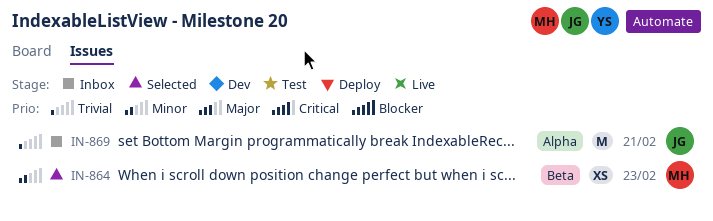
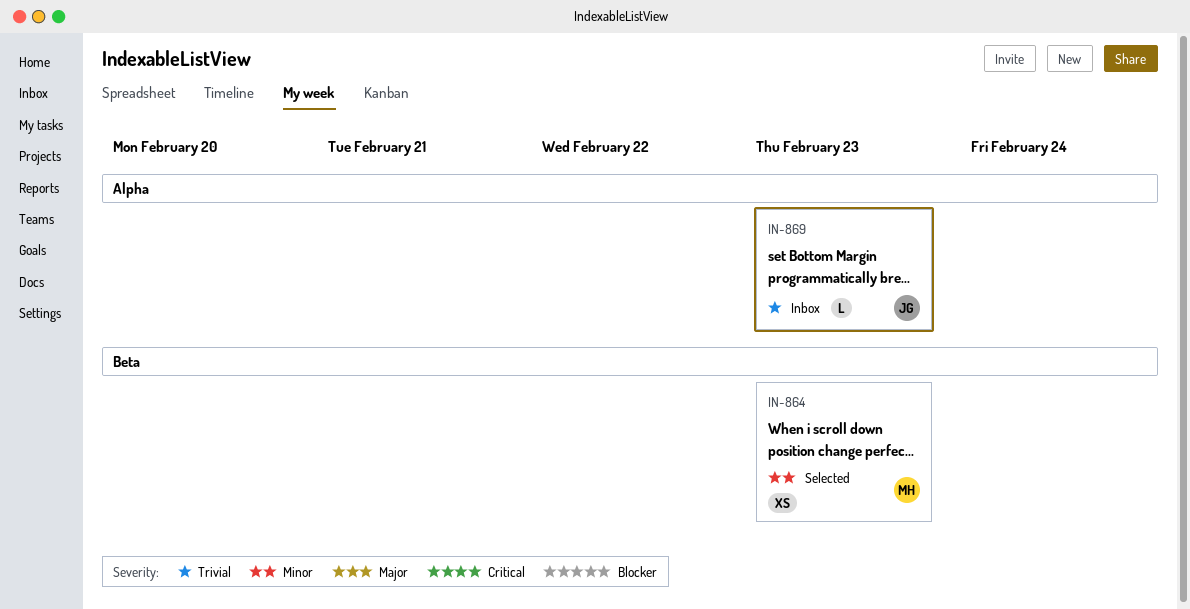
IN-869, estimate: M -> L
IN-869, due: Feb 21 -> Feb 23

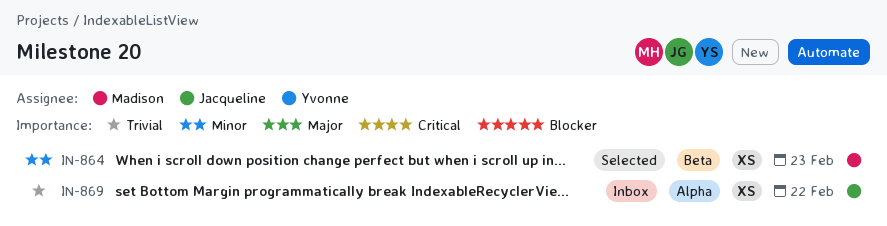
IN-869, estimate: L -> XS
IN-869, due: Feb 23 -> Feb 22

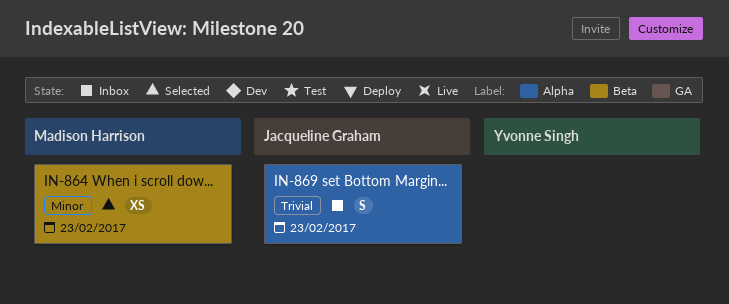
IN-869, estimate: XS -> S
IN-869, due: Feb 22 -> Feb 23

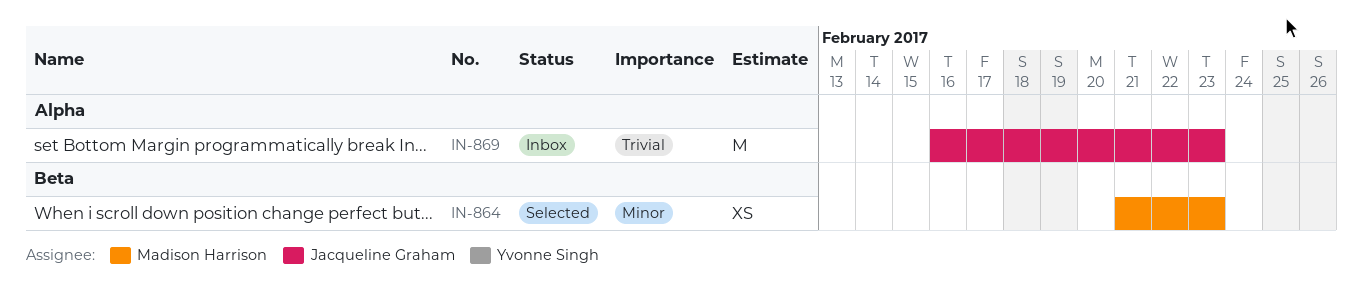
IN-869, estimate: S -> M

